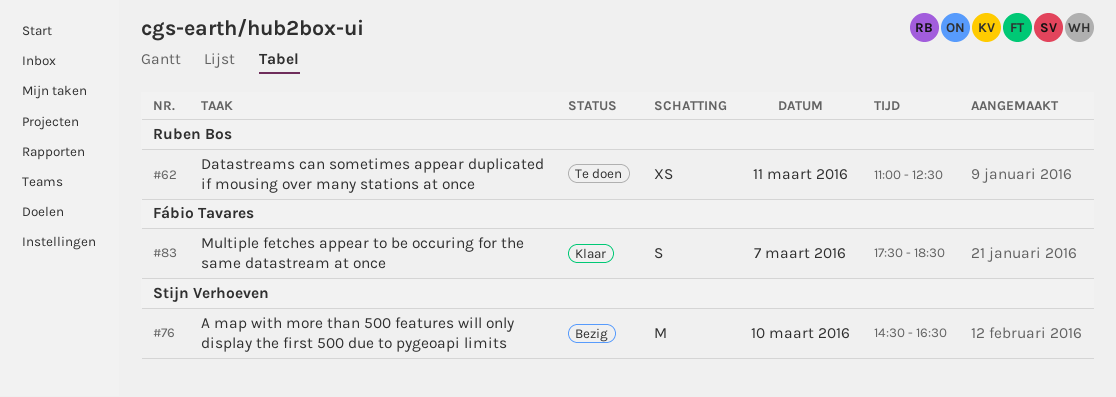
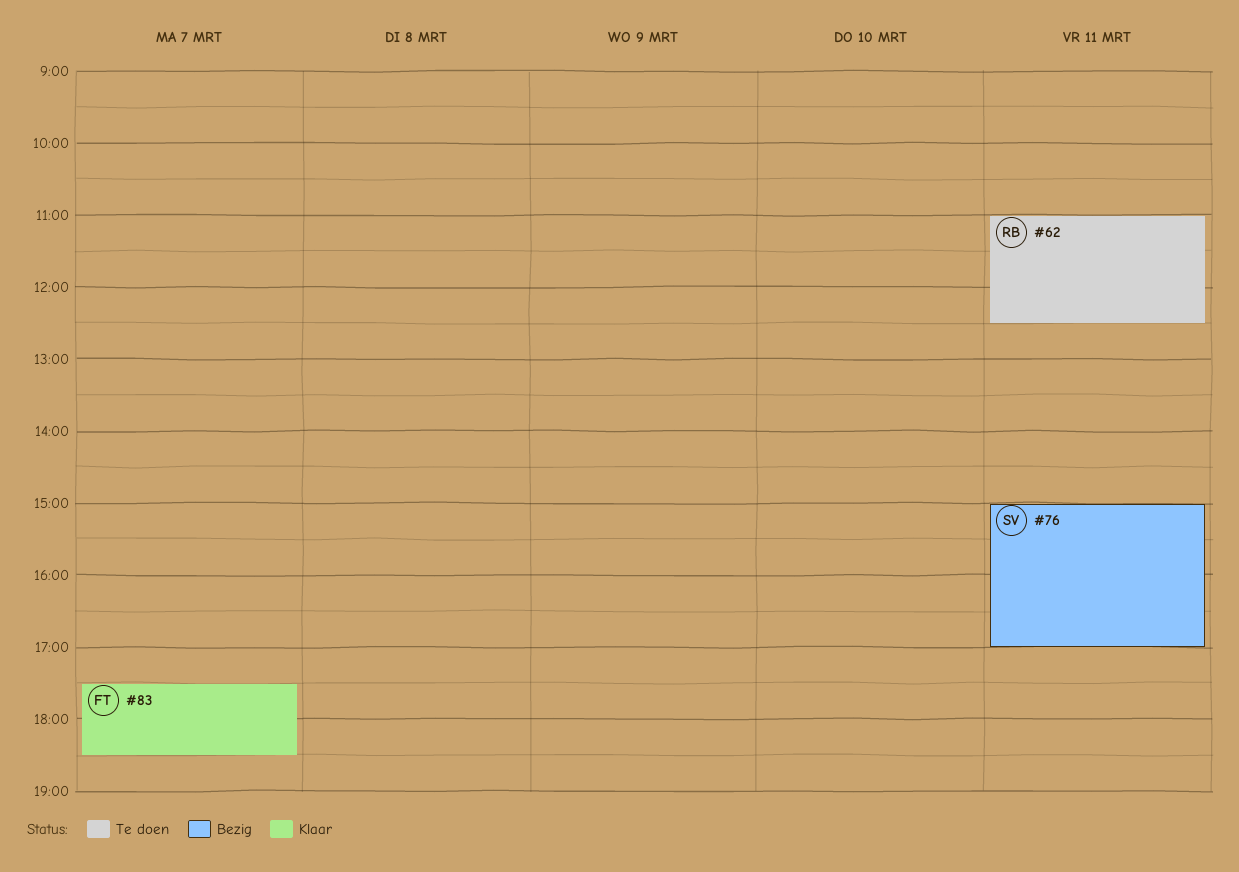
#76, day: Mar 10 -> Mar 11
#76, begins: 14:30 -> 15:00
#76, ends: 16:30 -> 17:00

